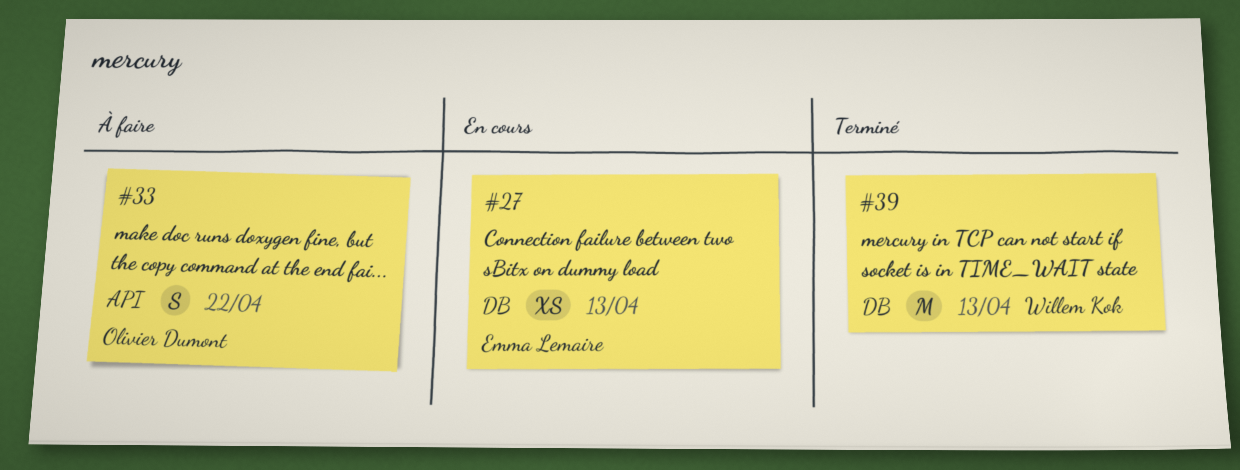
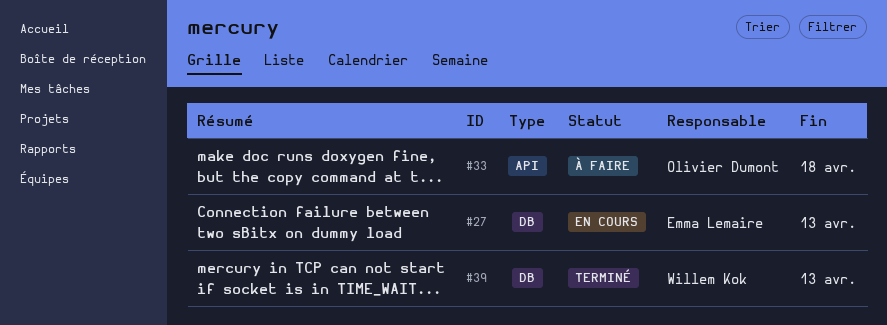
#33, due: Apr 22 -> Apr 18

